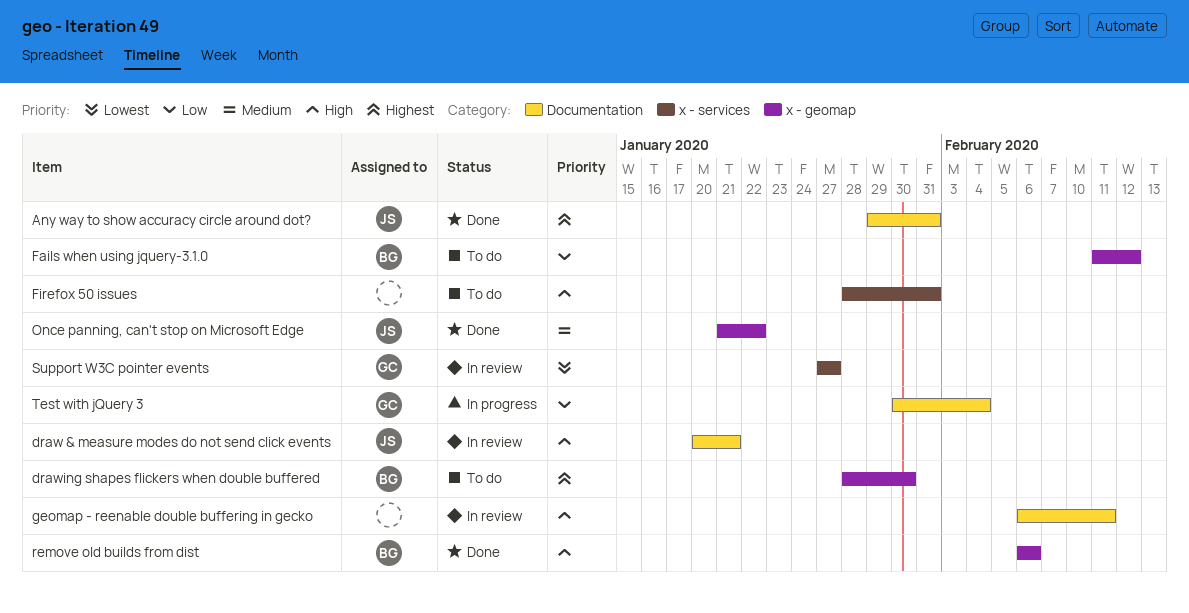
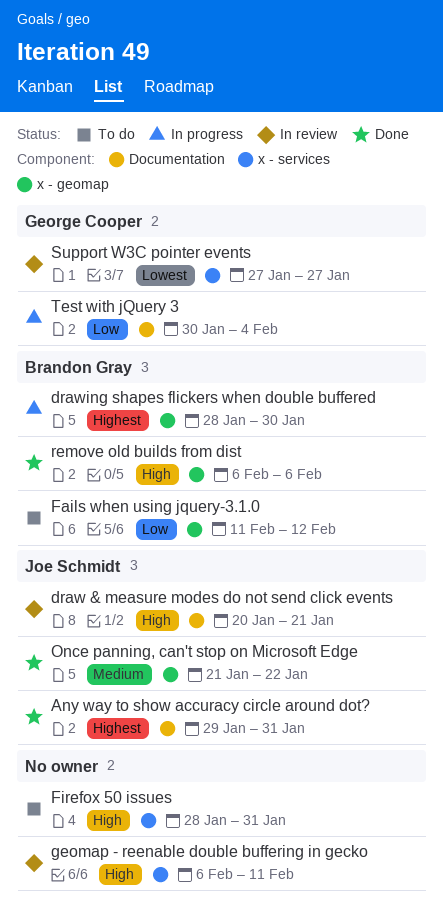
drawing shapes flickers when double buffered, status: To do -> In progress
geomap - reenable double buffering in gecko, label: Documentation -> x - services

